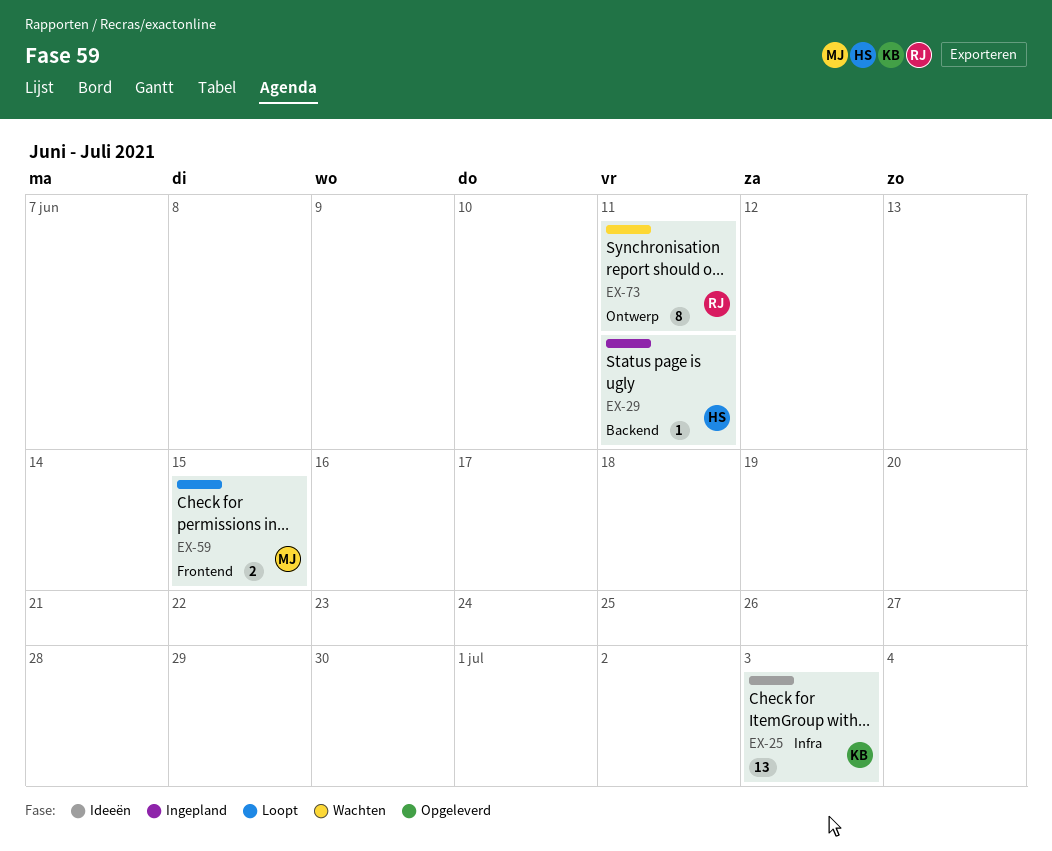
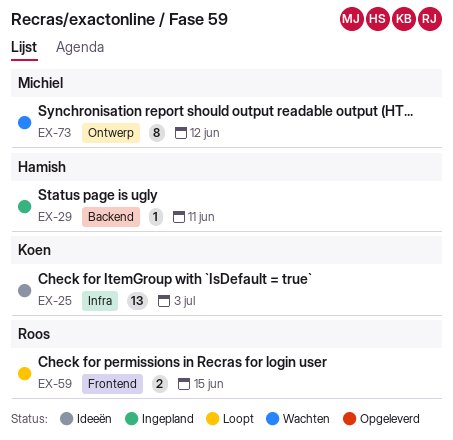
EX-59, owner: Michiel -> Roos
EX-73, owner: Roos -> Michiel
EX-73, due: Jun 11 -> Jun 12

